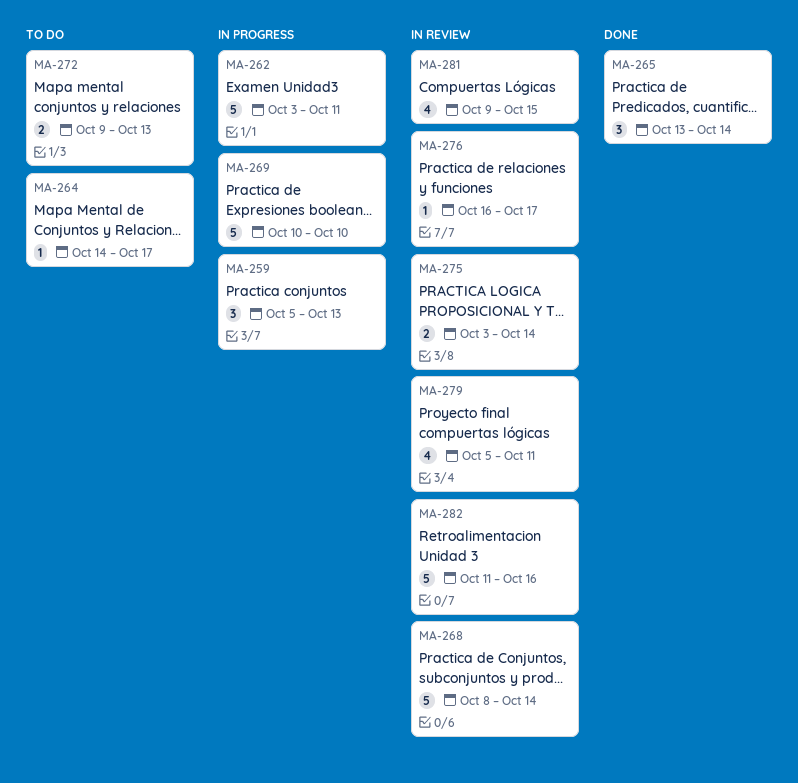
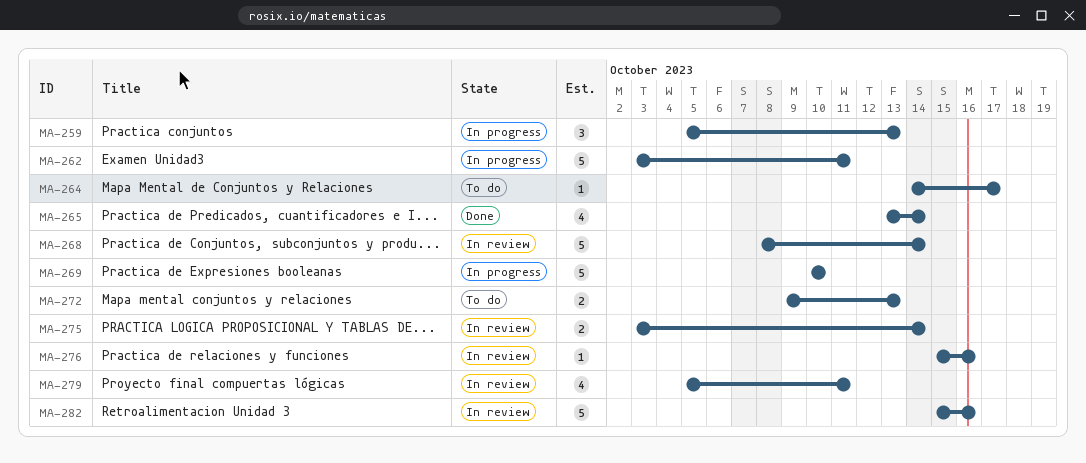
MA-265, estimate: 3 -> 4
MA-276, start: Oct 16 -> Oct 15
MA-276, due: Oct 17 -> Oct 16
MA-281: present -> none
MA-282, start: Oct 11 -> Oct 15

